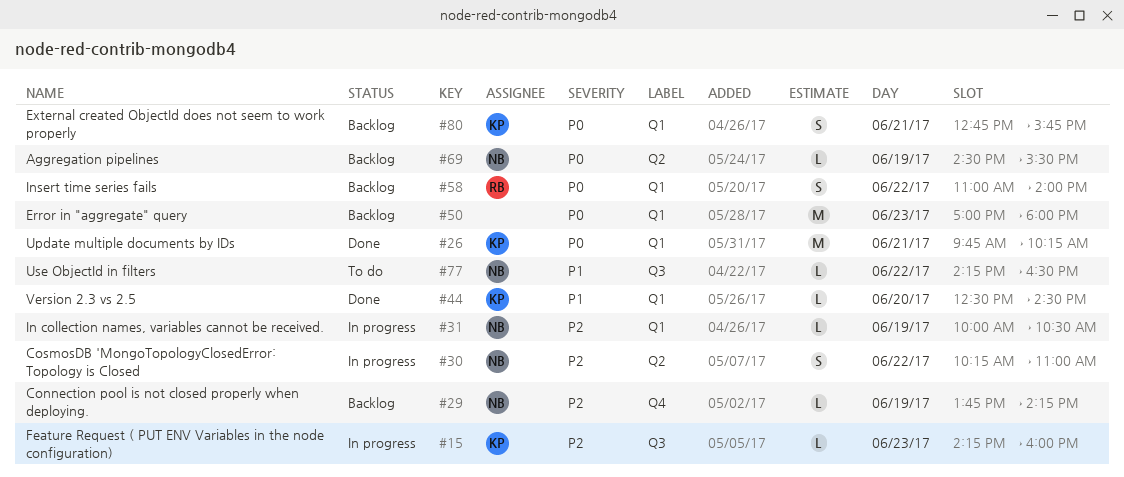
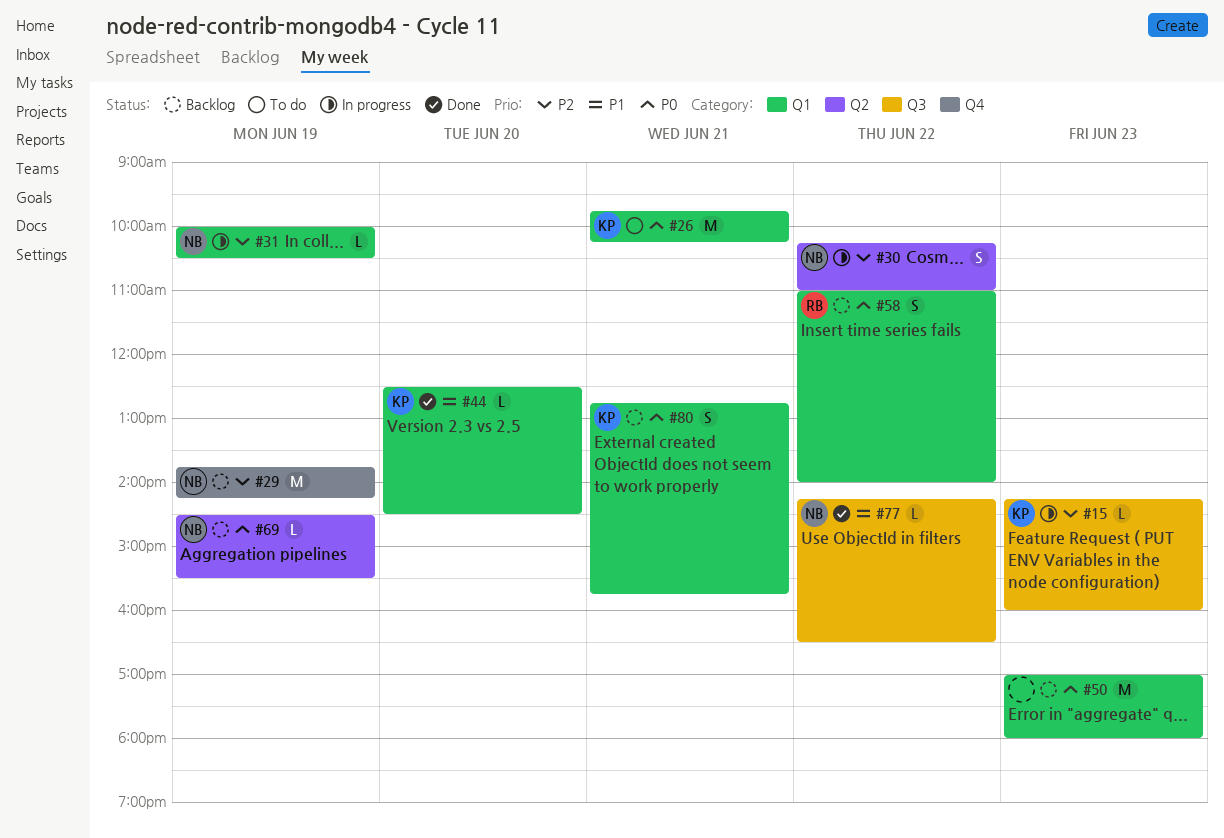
#26, status: Done -> To do
#29, estimate: L -> M
#77, status: To do -> Done

